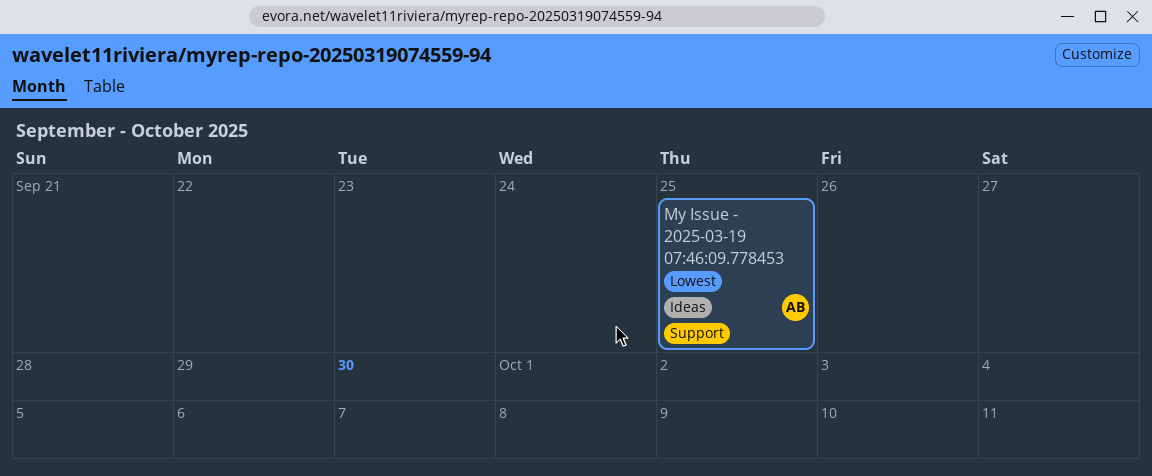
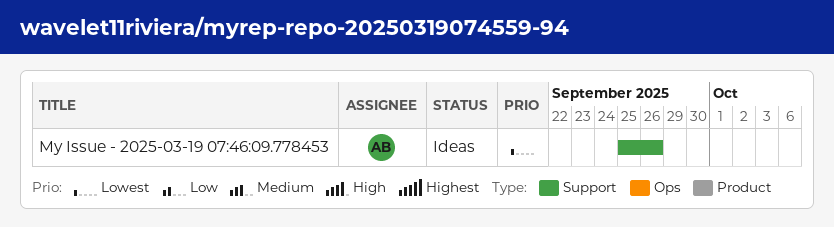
My Issue - 2025-03-19 07:46:09.778453, due: Sep 25 -> Sep 26

